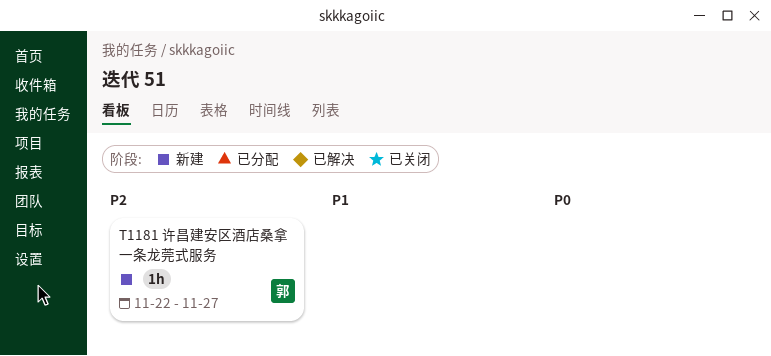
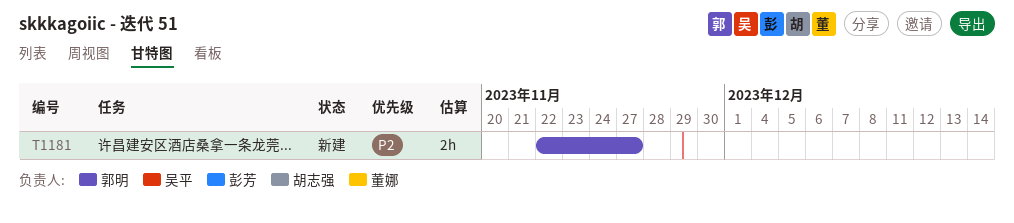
T1181, estimate: 1h -> 2h

